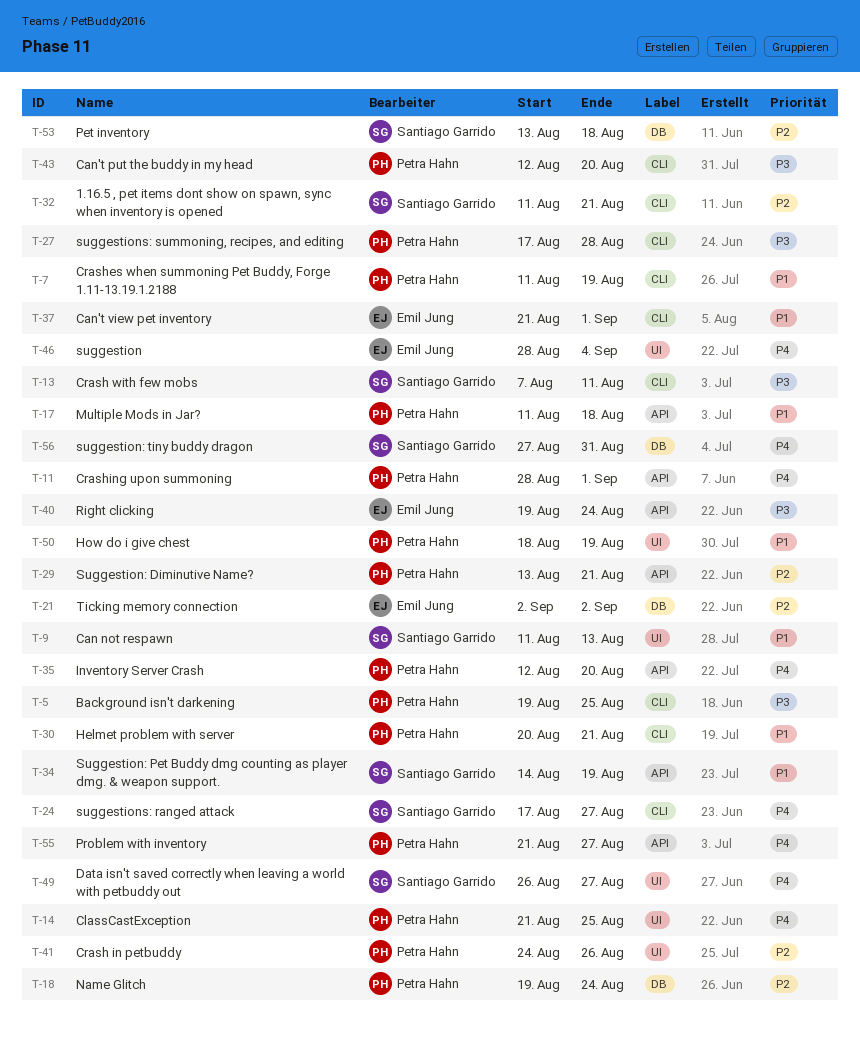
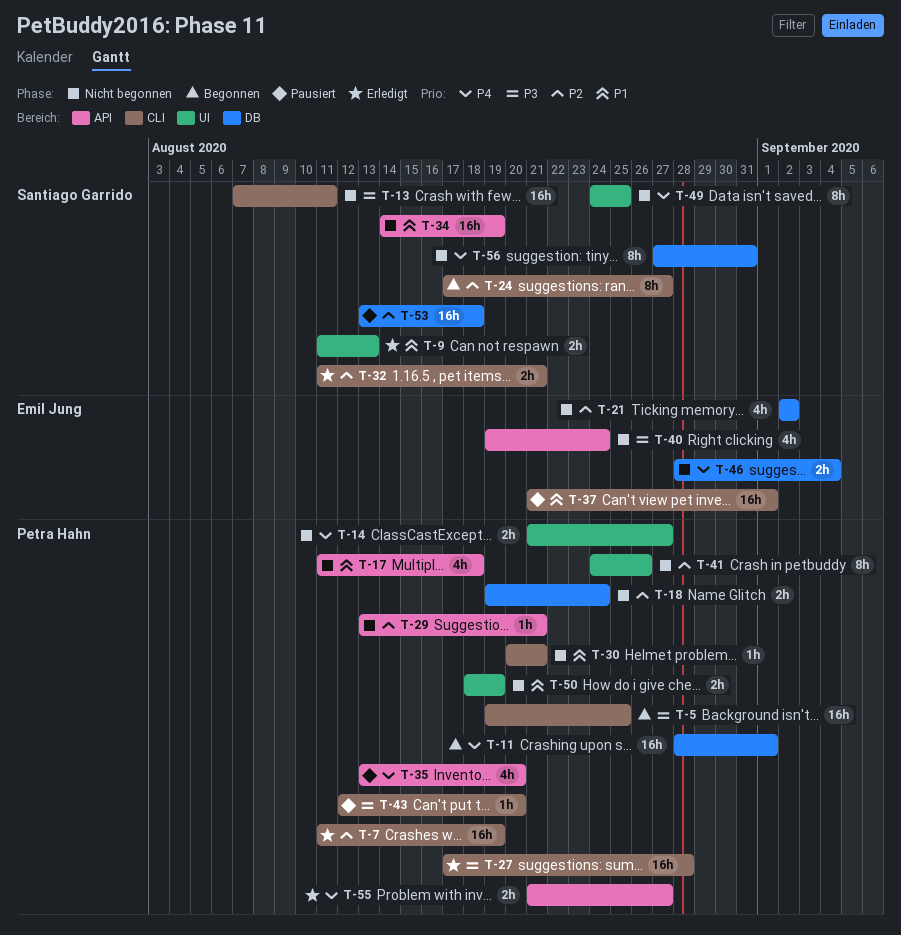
T-7, priority: P1 -> P2
T-11, label: API -> DB
T-14, due: Aug 25 -> Aug 27
T-24, priority: P4 -> P2
T-35, start: Aug 12 -> Aug 13
T-46, label: UI -> DB
T-49, start: Aug 26 -> Aug 24
T-49, due: Aug 27 -> Aug 25

